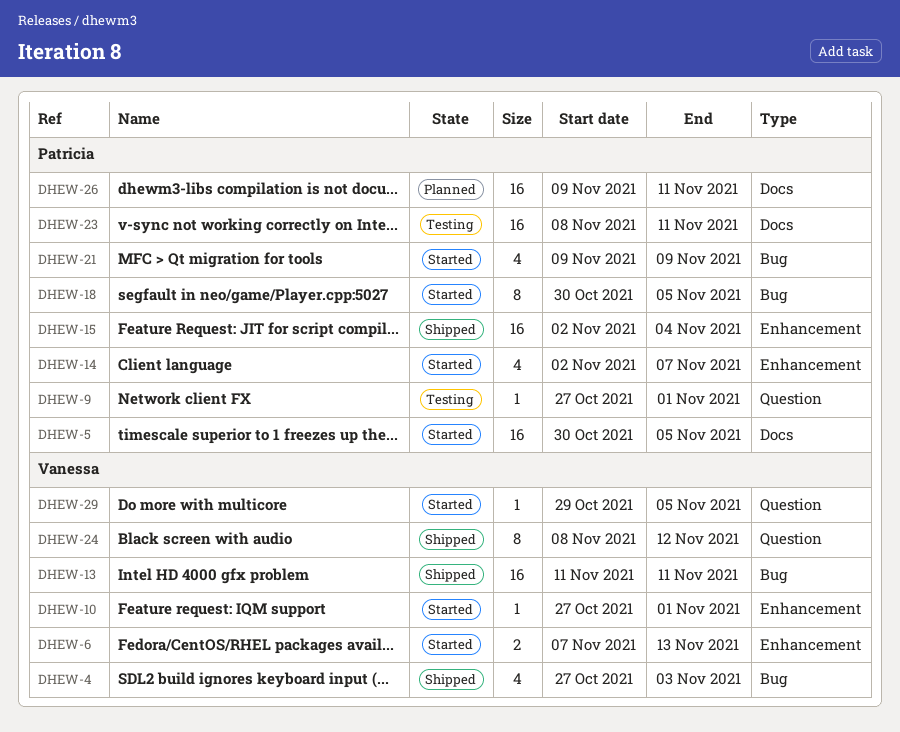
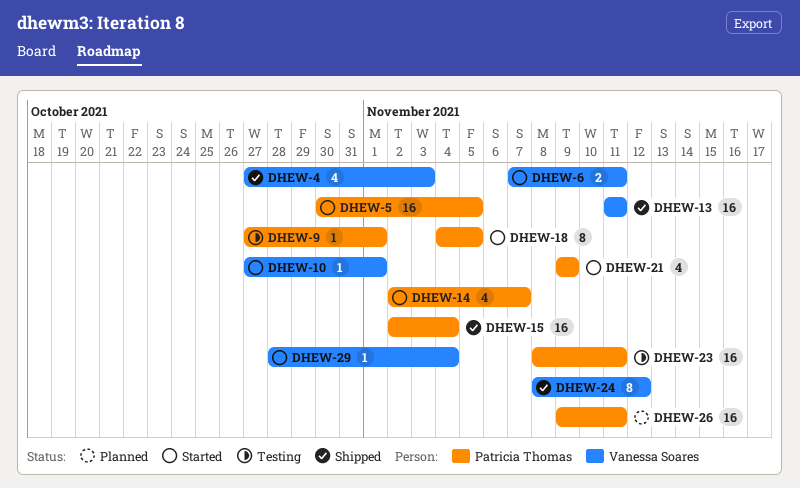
DHEW-6, due: Nov 13 -> Nov 11
DHEW-18, start: Oct 30 -> Nov 4
DHEW-29, start: Oct 29 -> Oct 28
DHEW-29, due: Nov 5 -> Nov 4

